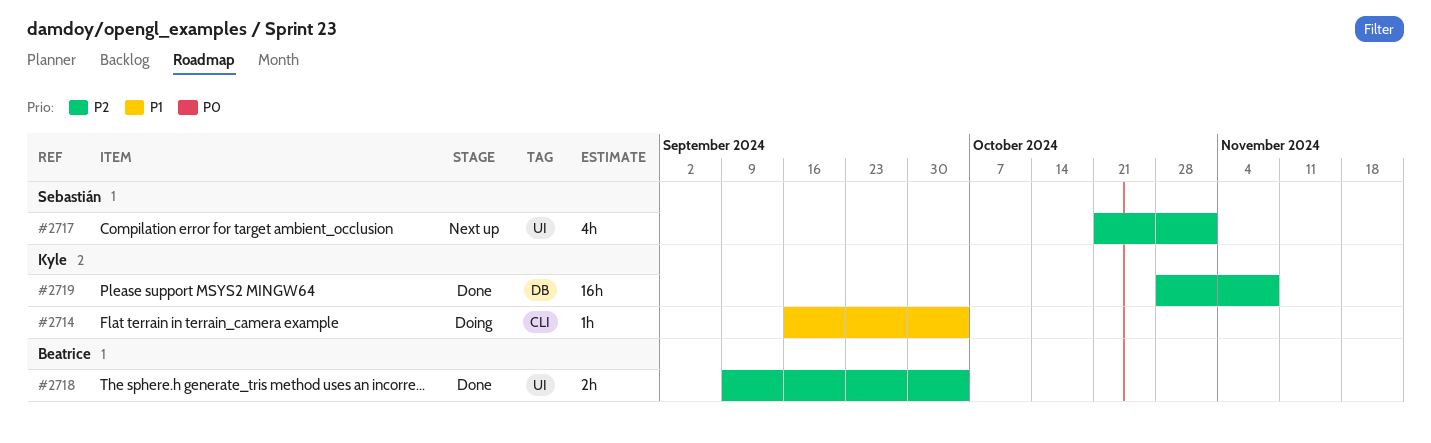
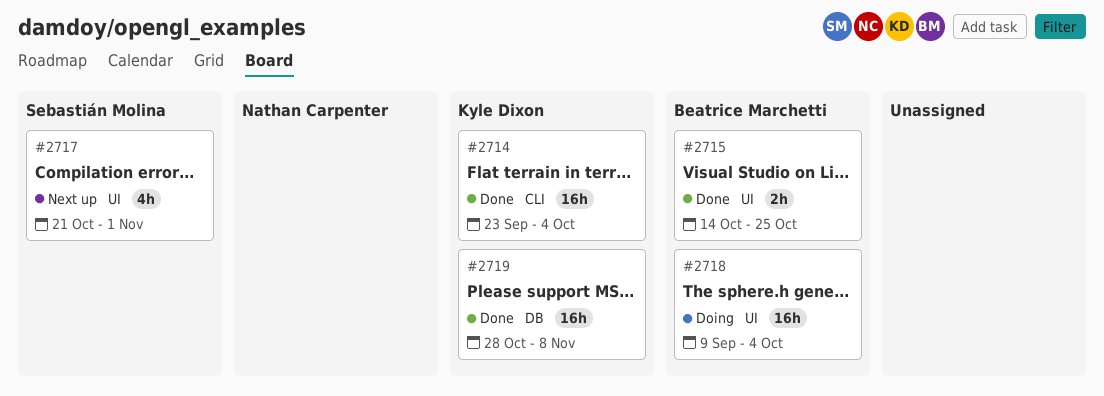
#2714, status: Doing -> Done
#2714, estimate: 1h -> 16h
#2714, start: Sep 16 -> Sep 23
#2715: none -> present
#2718, status: Done -> Doing
#2718, estimate: 2h -> 16h

